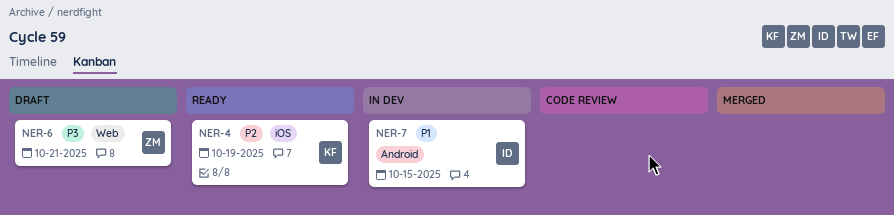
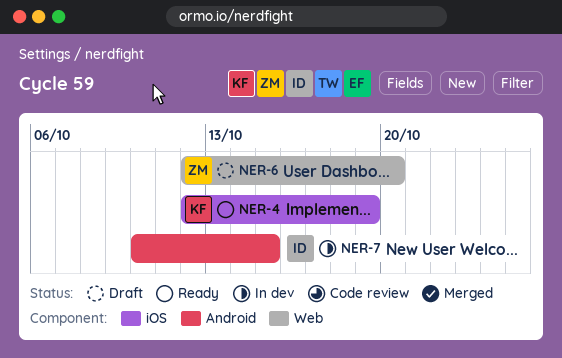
NER-6, due: Oct 21 -> Oct 20

